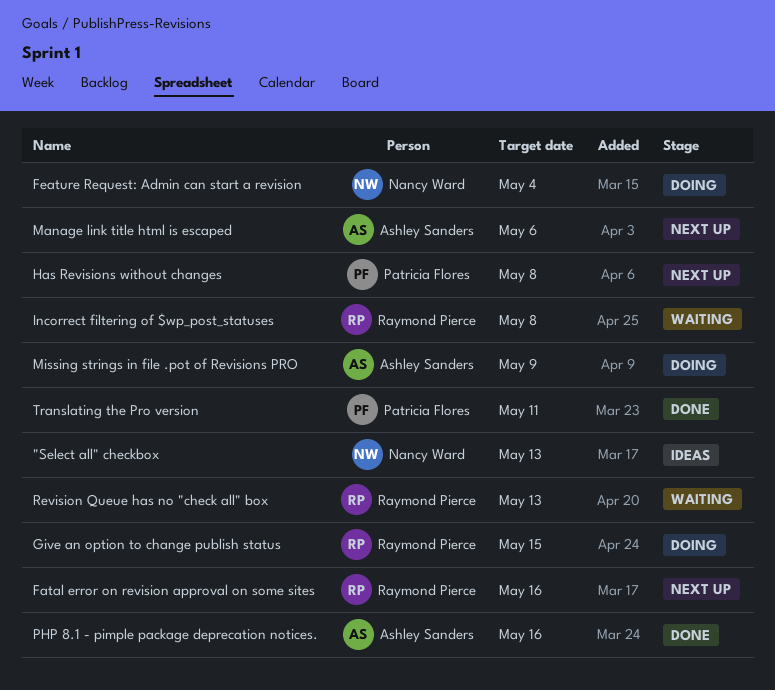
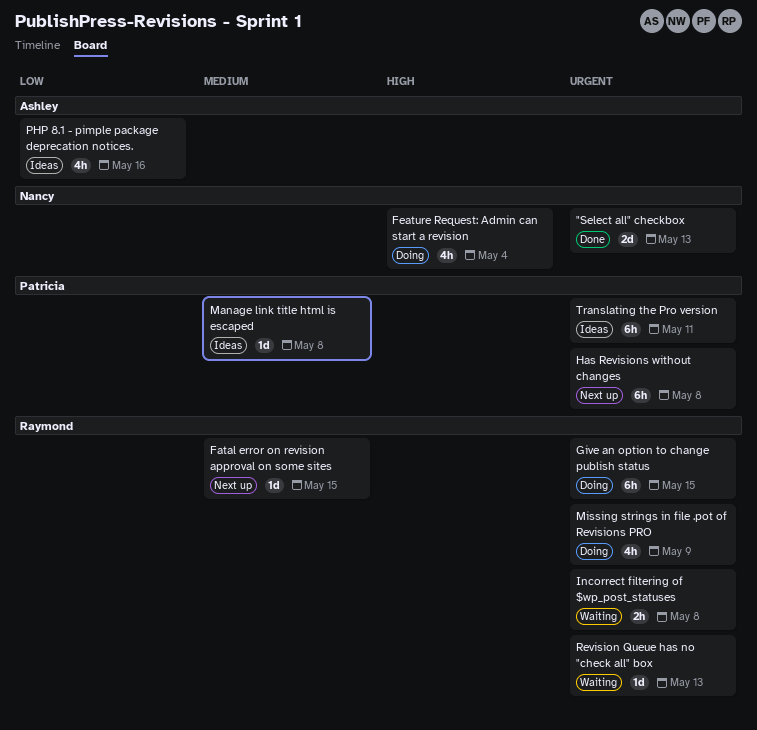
"Select all" checkbox, status: Ideas -> Done
Fatal error on revision approval on some sites, due: May 16 -> May 15
Manage link title html is escaped, status: Next up -> Ideas
Manage link title html is escaped, owner: Ashley Sanders -> Patricia Flores
Manage link title html is escaped, due: May 6 -> May 8
Missing strings in file .pot of Revisions PRO, owner: Ashley Sanders -> Raymond Pierce
PHP 8.1 - pimple package deprecation notices., status: Done -> Ideas
Translating the Pro version, status: Done -> Ideas

